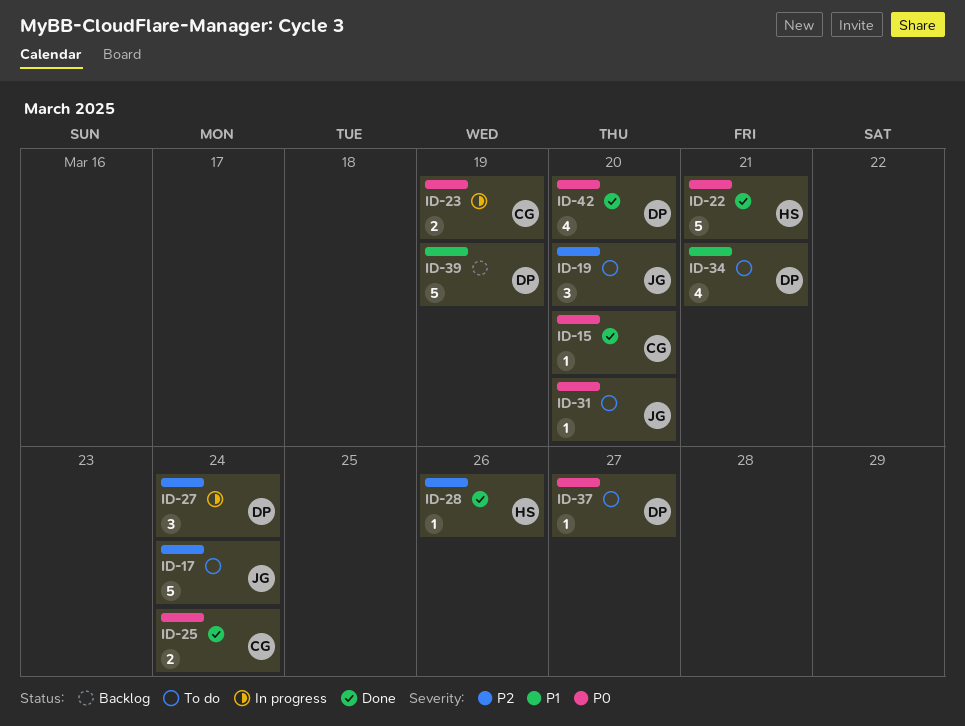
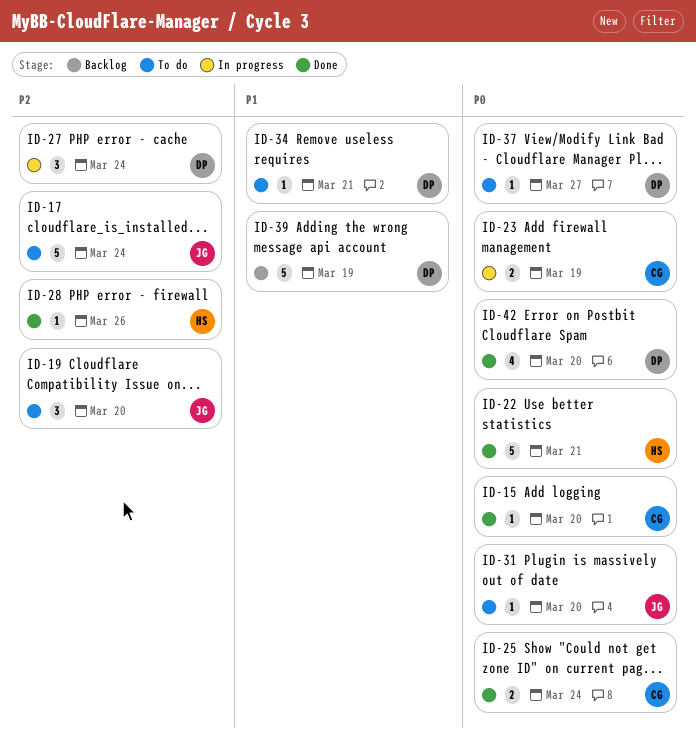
ID-34, estimate: 4 -> 1

